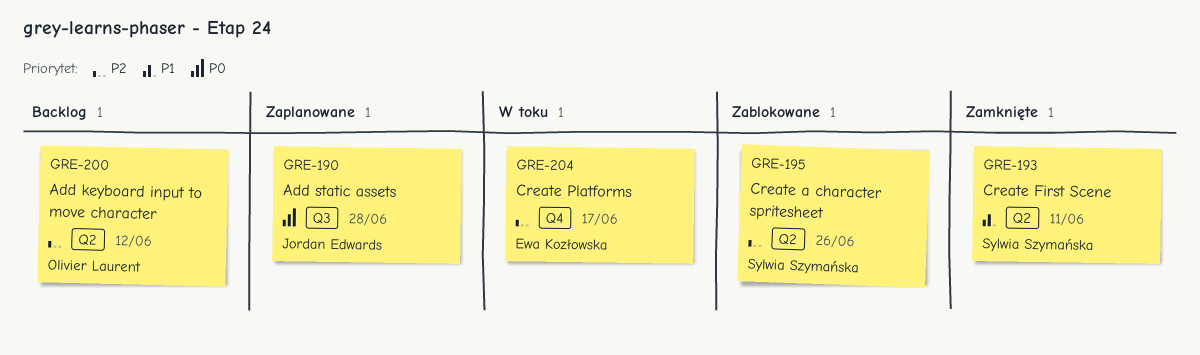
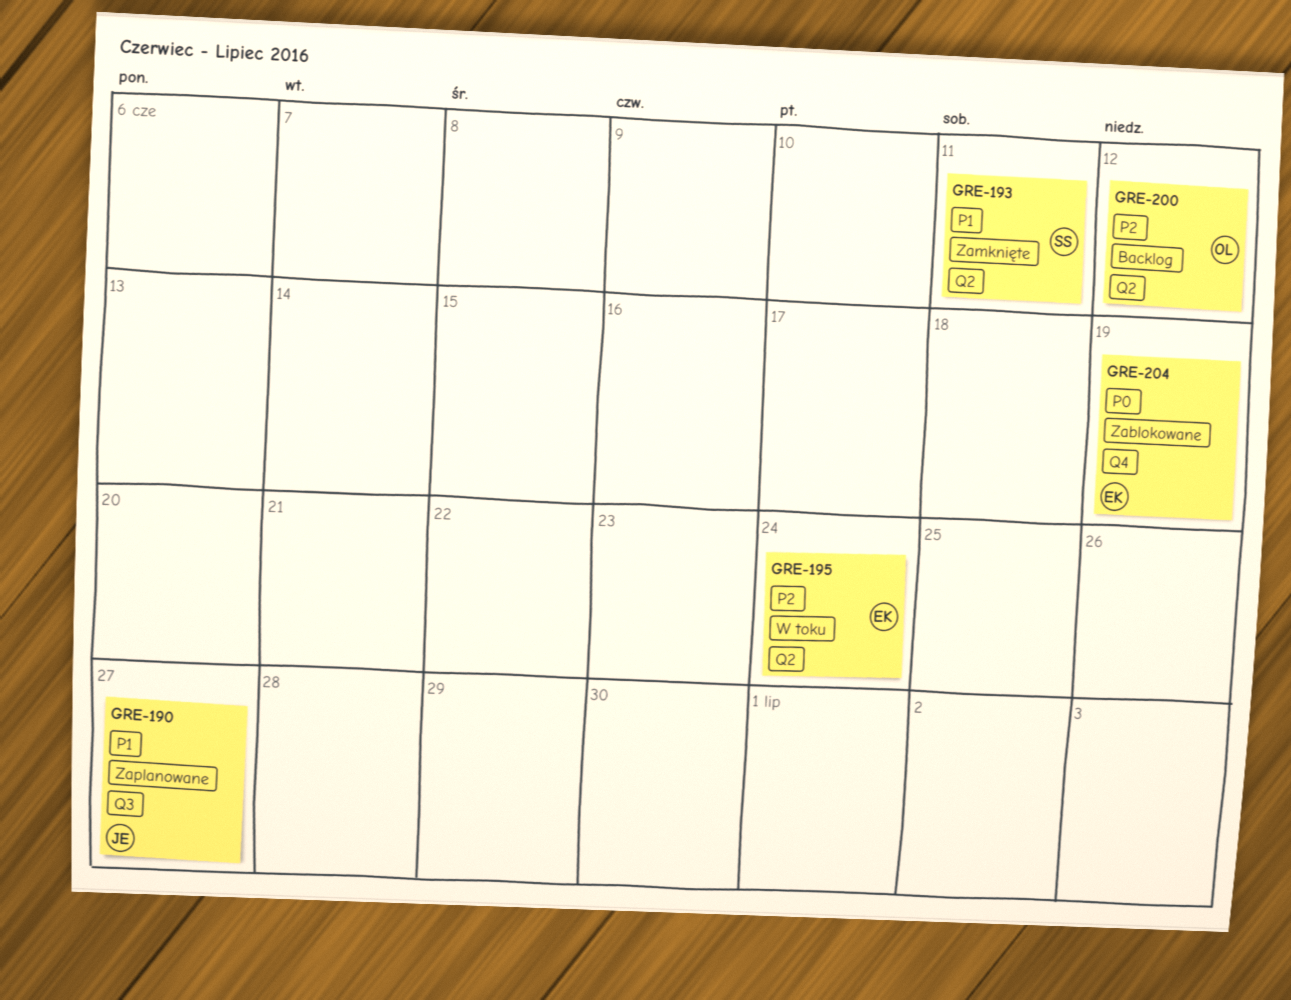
GRE-190, priority: P0 -> P1
GRE-190, due: Jun 28 -> Jun 27
GRE-195, status: Zablokowane -> W toku
GRE-195, owner: Sylwia Szymańska -> Ewa Kozłowska
GRE-195, due: Jun 26 -> Jun 24
GRE-204, status: W toku -> Zablokowane
GRE-204, priority: P2 -> P0
GRE-204, due: Jun 17 -> Jun 19

